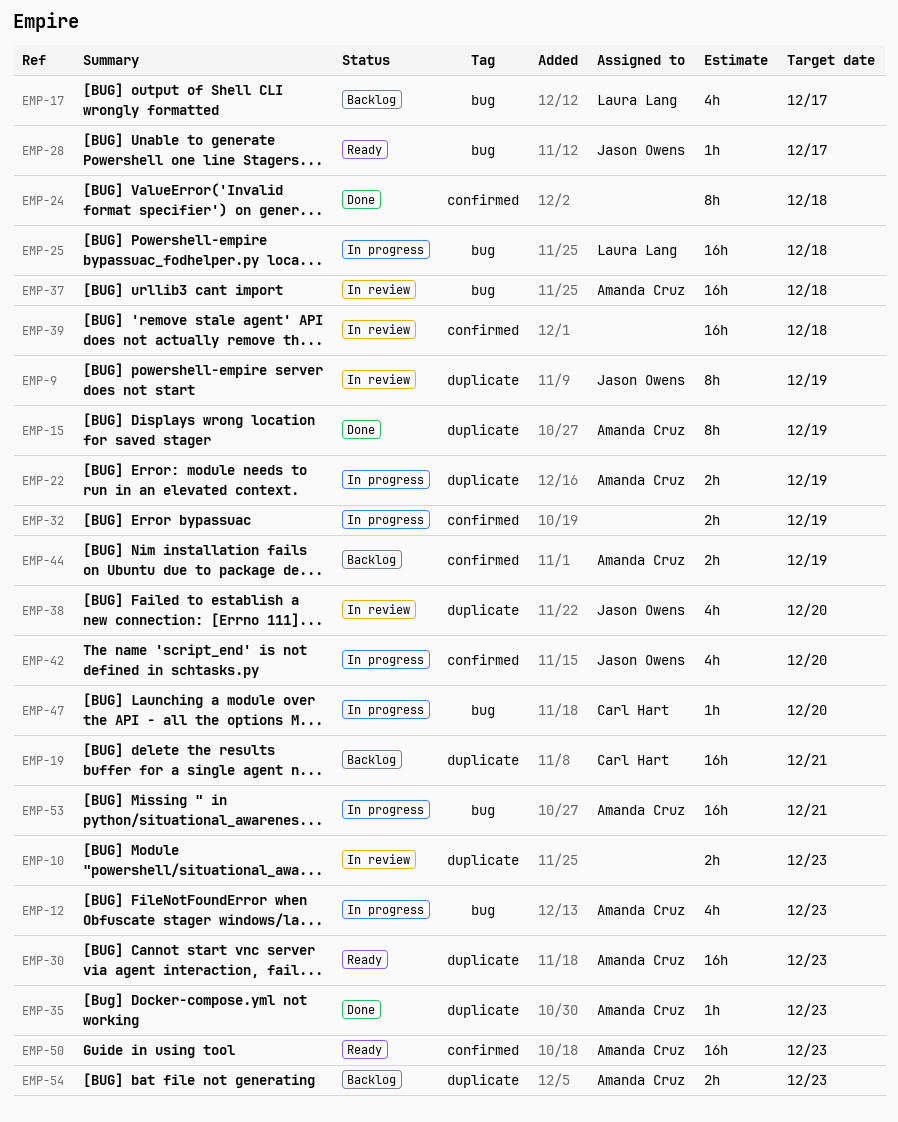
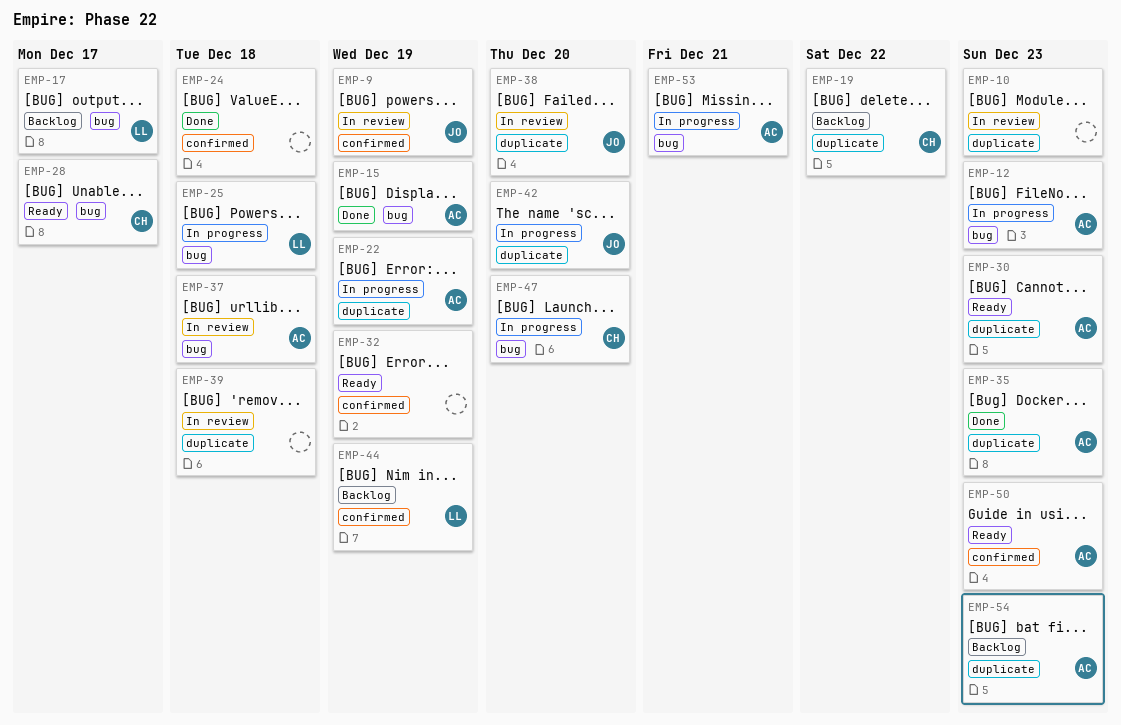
EMP-9, label: duplicate -> confirmed
EMP-15, label: duplicate -> bug
EMP-19, due: Dec 21 -> Dec 22
EMP-28, owner: Jason Owens -> Carl Hart
EMP-32, status: In progress -> Ready
EMP-39, label: confirmed -> duplicate
EMP-42, label: confirmed -> duplicate
EMP-44, owner: Amanda Cruz -> Laura Lang

